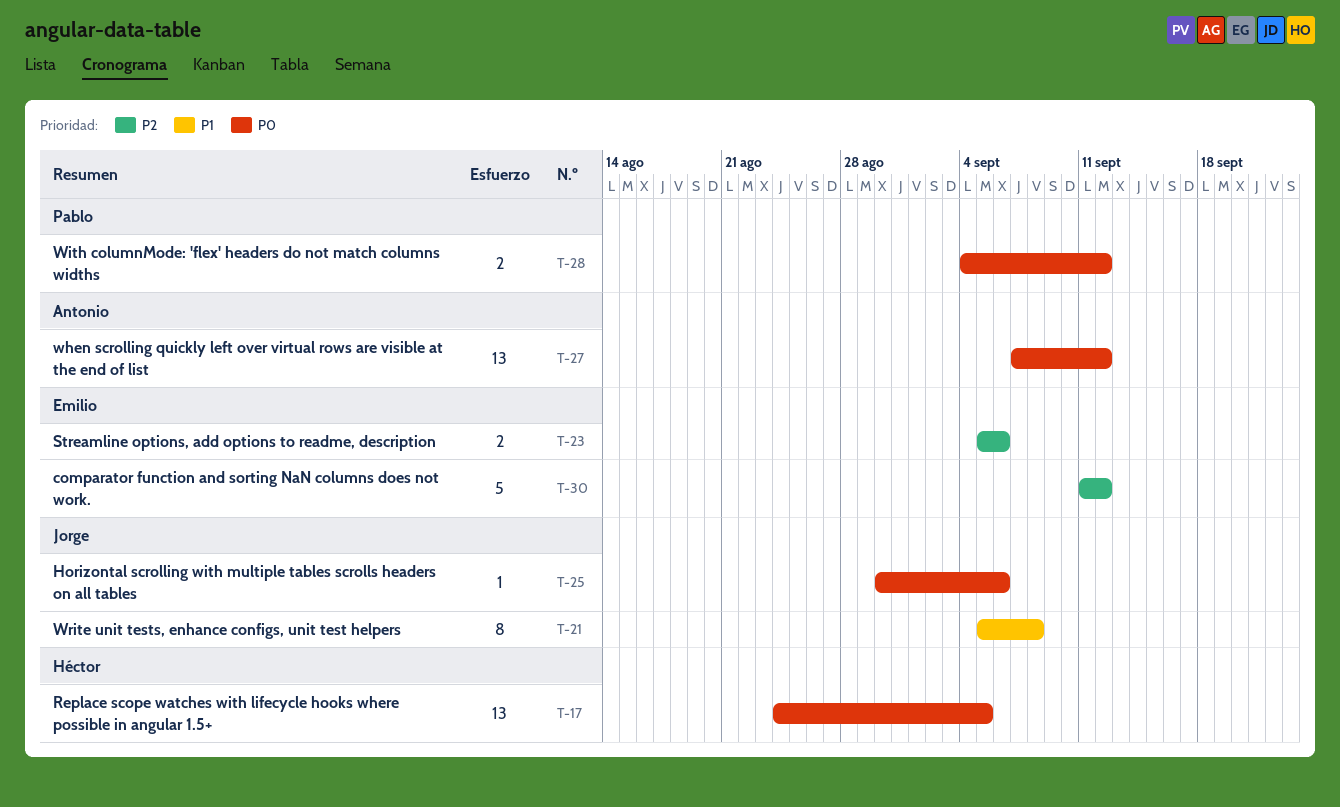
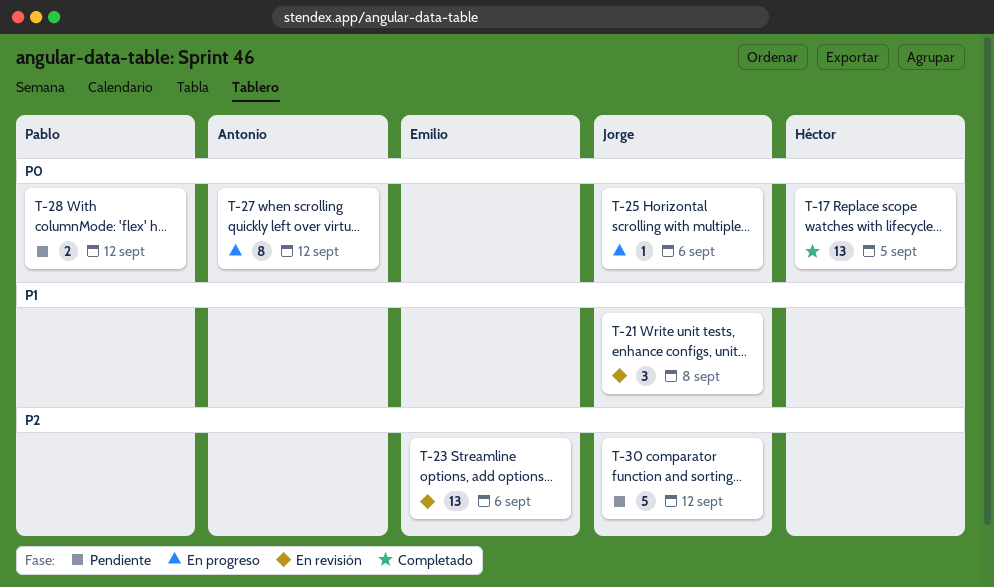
T-21, estimate: 8 -> 3
T-23, estimate: 2 -> 13
T-27, estimate: 13 -> 8
T-30, owner: Emilio -> Jorge

